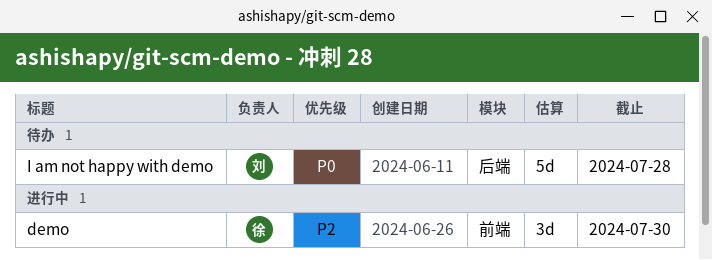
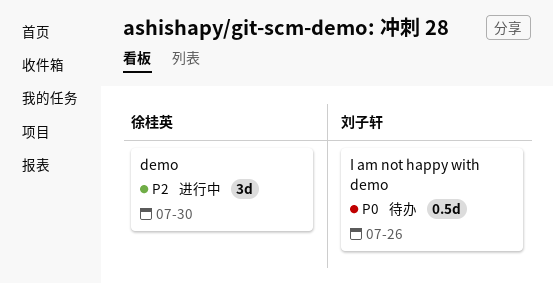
I am not happy with demo, estimate: 5d -> 0.5d
I am not happy with demo, due: Jul 28 -> Jul 26

